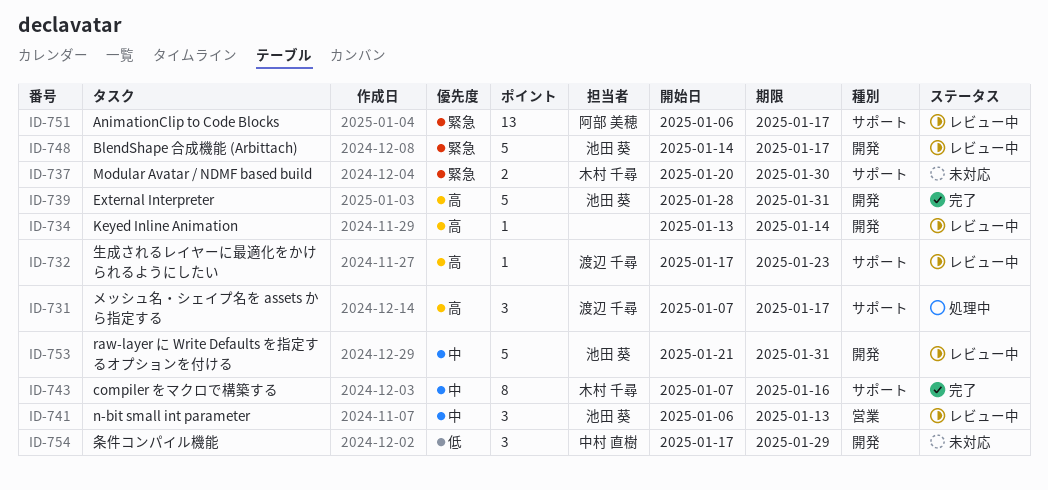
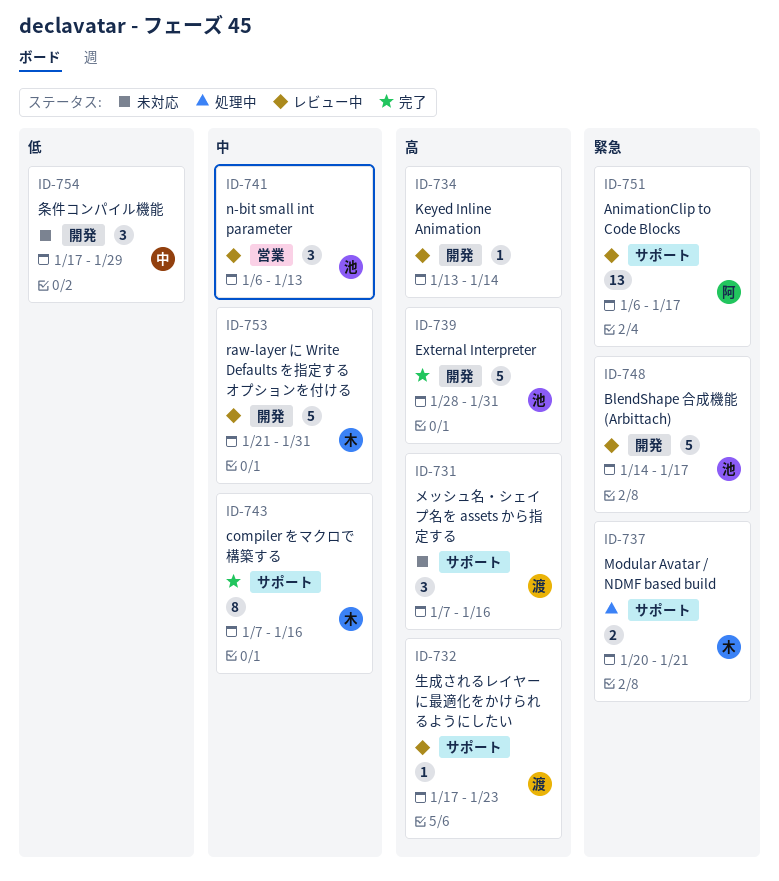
ID-731, status: 処理中 -> 未対応
ID-731, due: Jan 17 -> Jan 16
ID-737, status: 未対応 -> 処理中
ID-737, due: Jan 30 -> Jan 21
ID-753, owner: 池田 葵 -> 木村 千尋

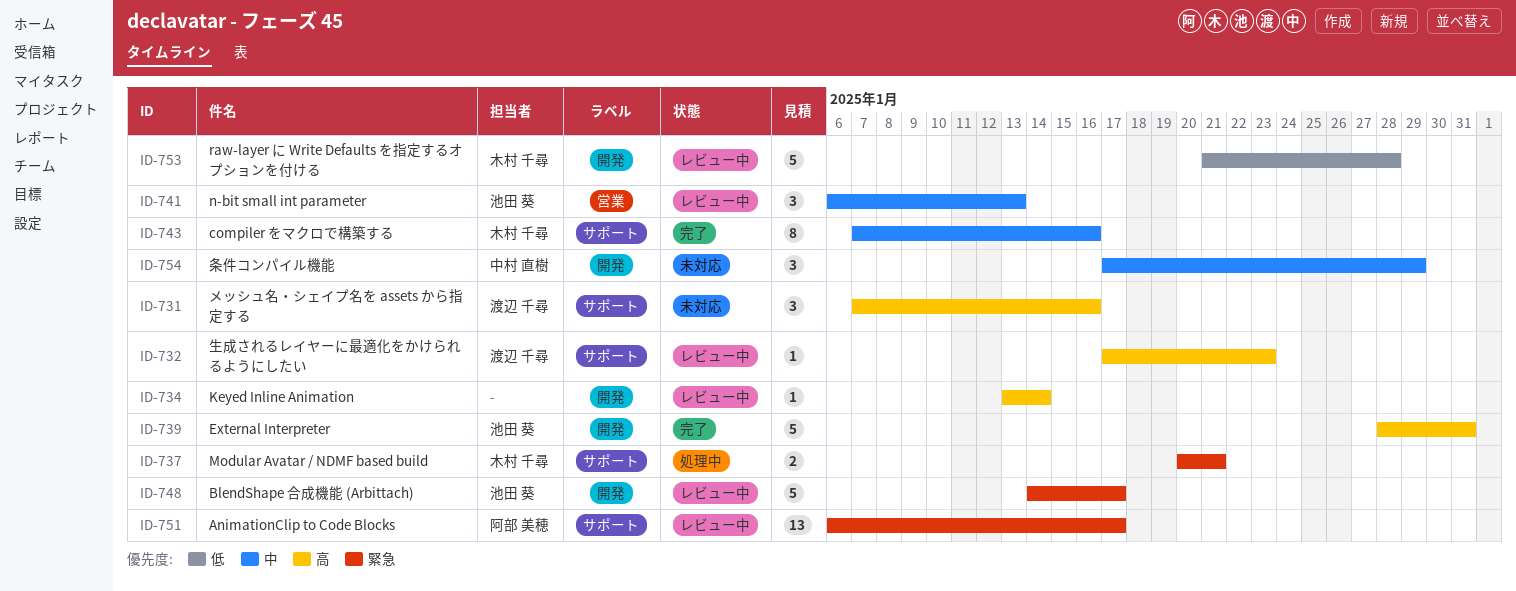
ID-753, priority: 中 -> 低
ID-753, due: Jan 31 -> Jan 28
ID-754, priority: 低 -> 中

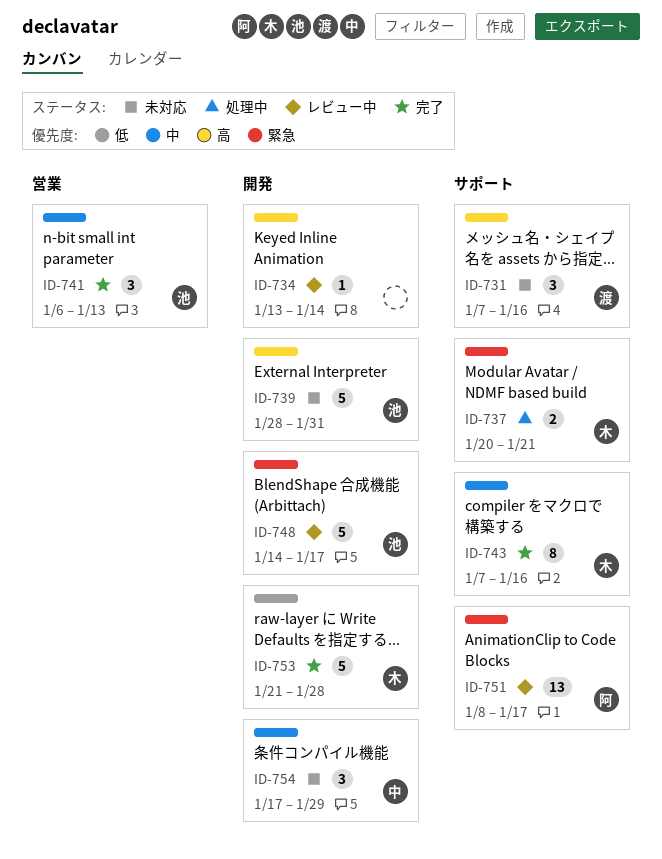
ID-732: present -> none
ID-739, status: 完了 -> 未対応
ID-741, status: レビュー中 -> 完了
ID-751, start: Jan 6 -> Jan 8
ID-753, status: レビュー中 -> 完了

